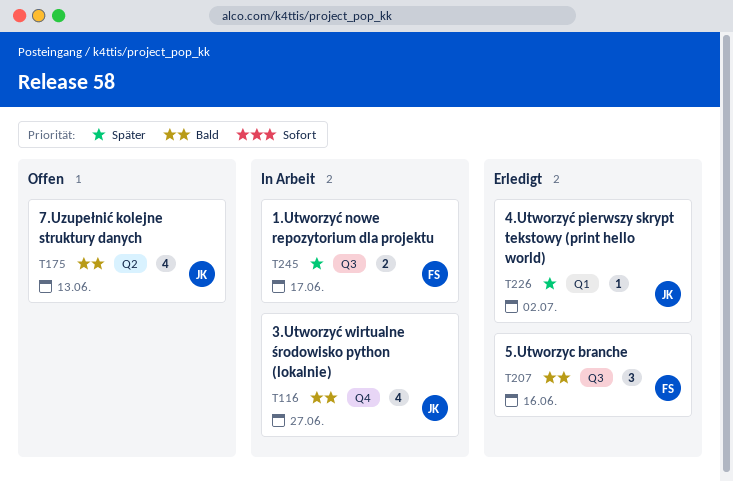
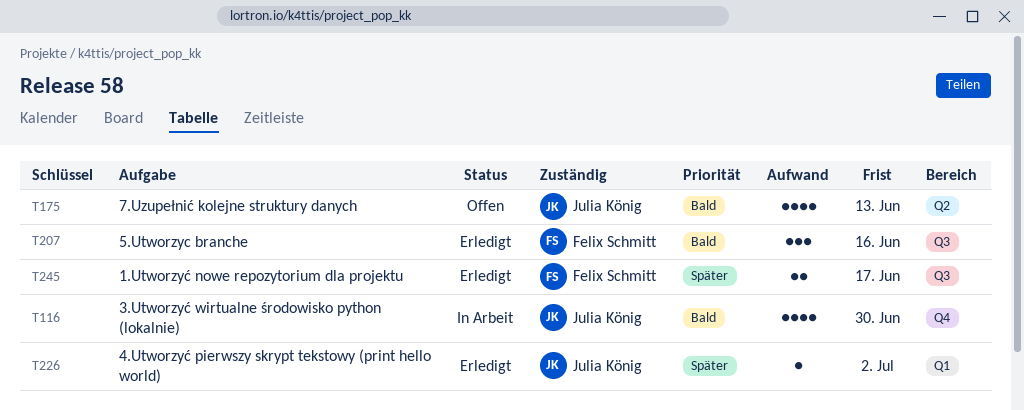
T116, due: Jun 27 -> Jun 30
T245, status: In Arbeit -> Erledigt

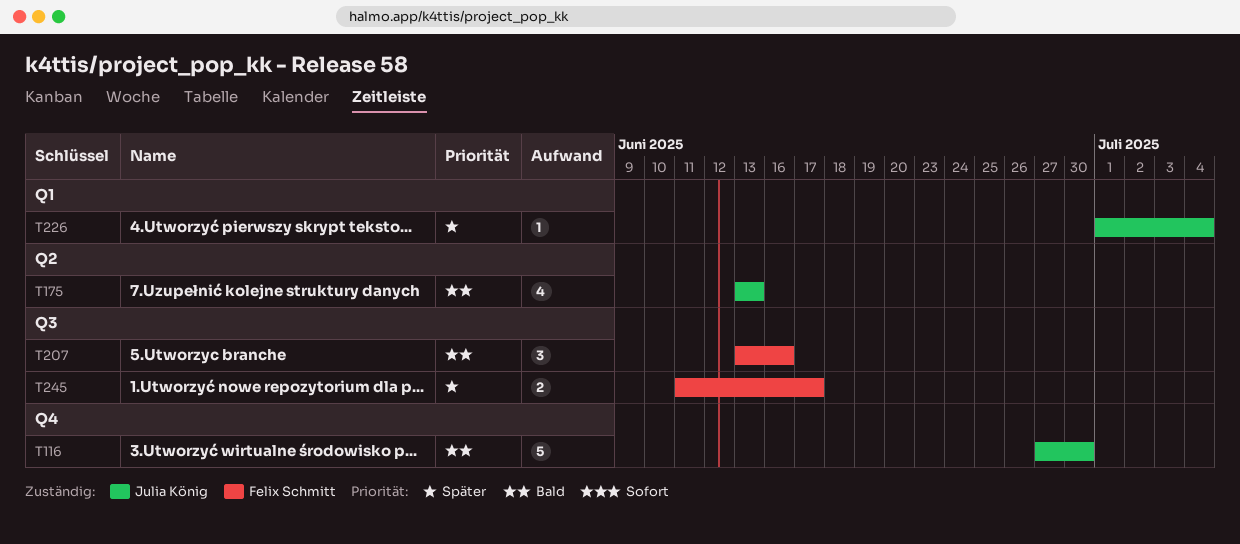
T116, estimate: 4 -> 5
T226, due: Jul 2 -> Jul 4

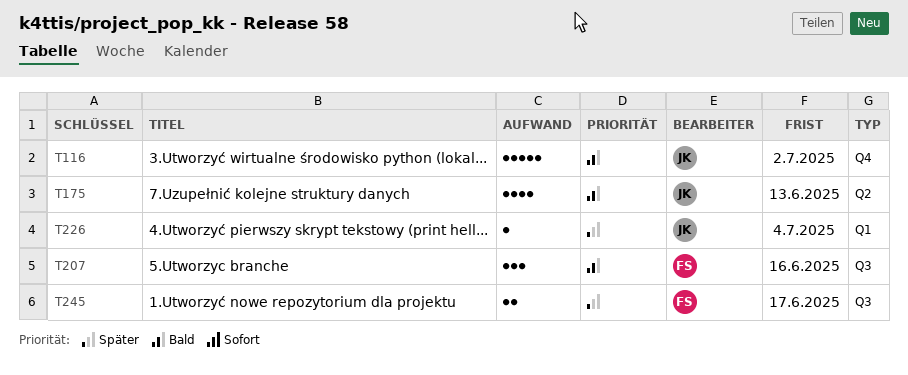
T116, due: Jun 30 -> Jul 2

